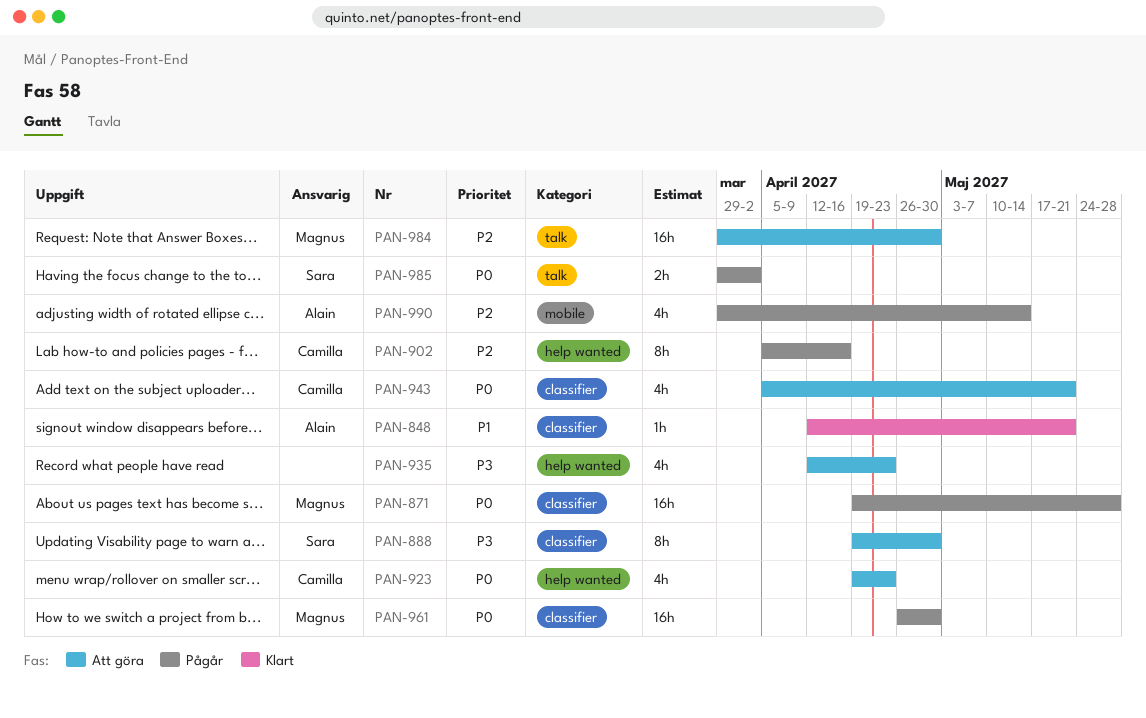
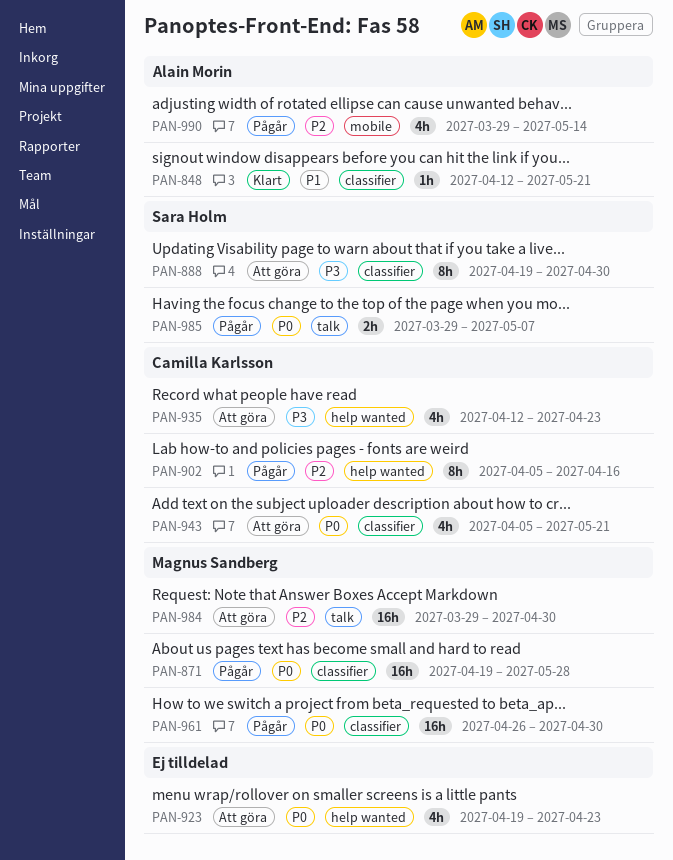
PAN-923, owner: Camilla Karlsson -> none
PAN-935, owner: none -> Camilla Karlsson
PAN-985, due: Apr 2 -> May 7

